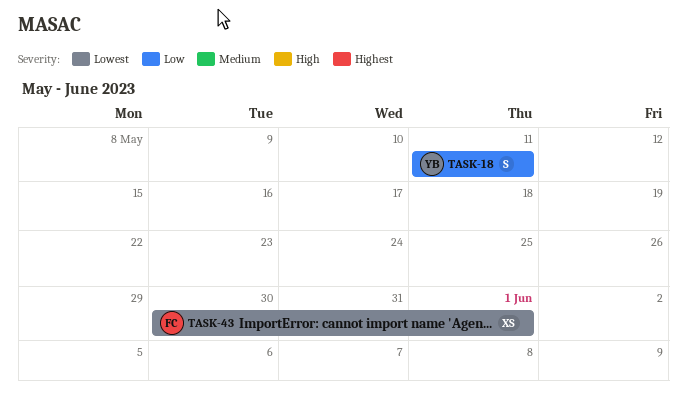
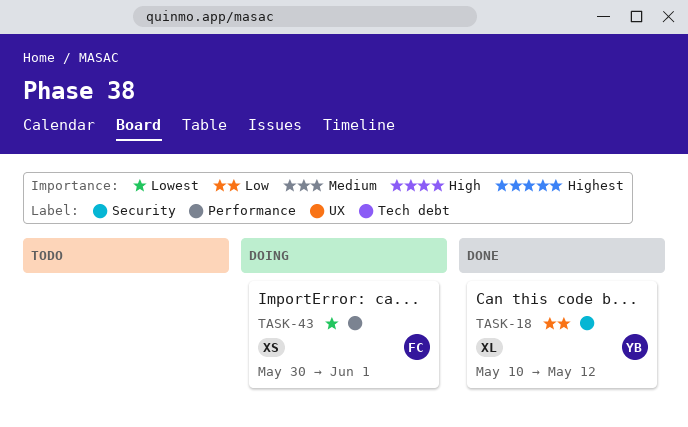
TASK-18, estimate: S -> XL
TASK-18, start: May 11 -> May 10
TASK-18, due: May 11 -> May 12

